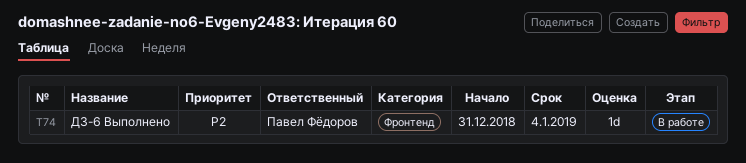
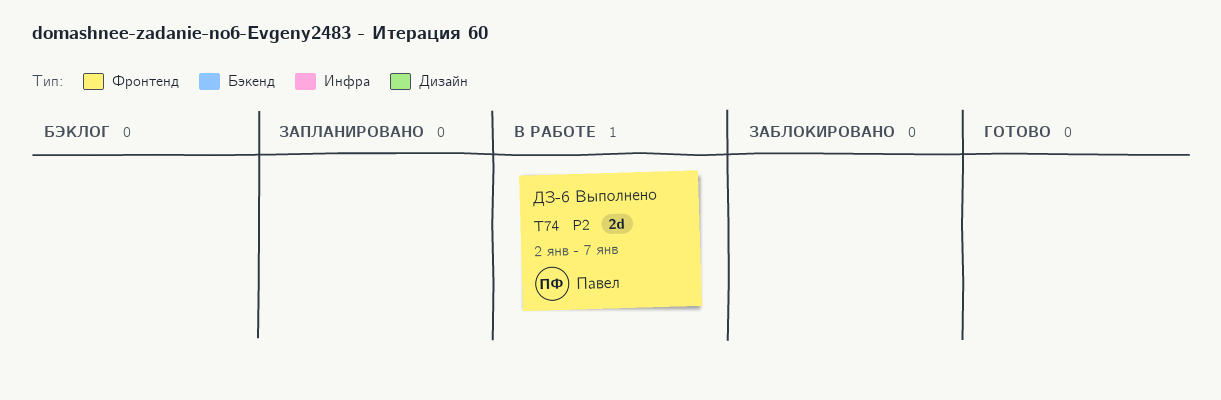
T74, estimate: 1d -> 2d
T74, start: Dec 31 -> Jan 2
T74, due: Jan 4 -> Jan 7

